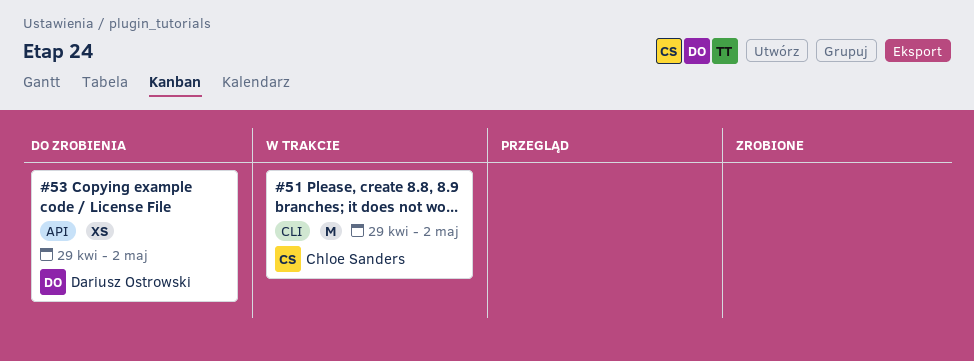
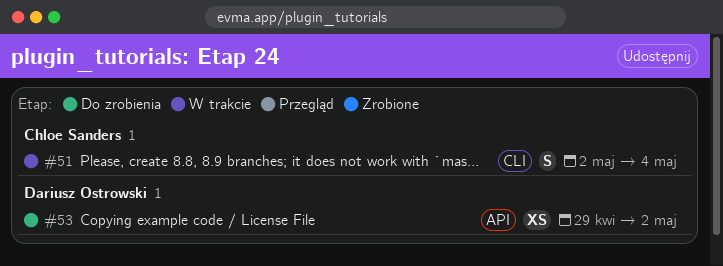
#51, estimate: M -> S
#51, start: Apr 29 -> May 2
#51, due: May 2 -> May 4

